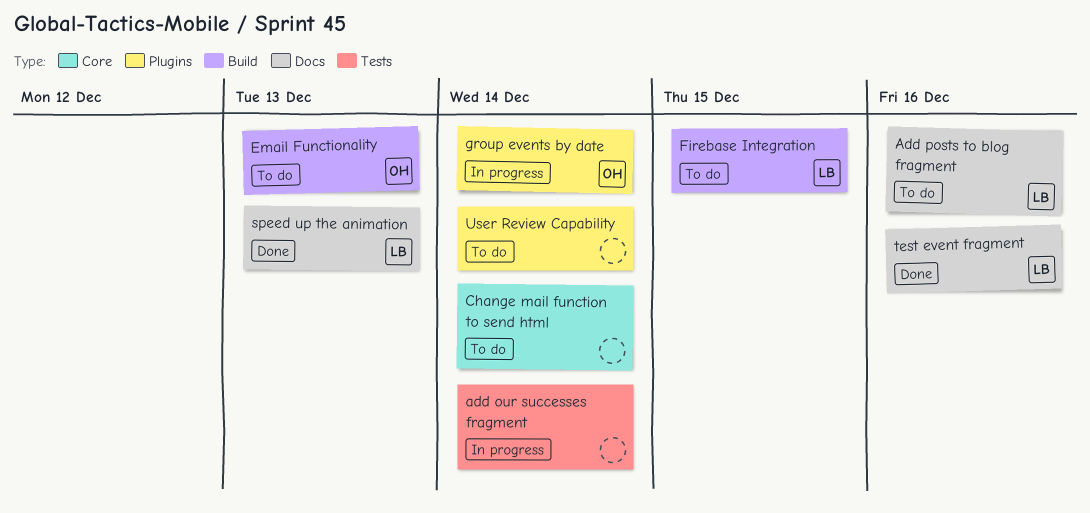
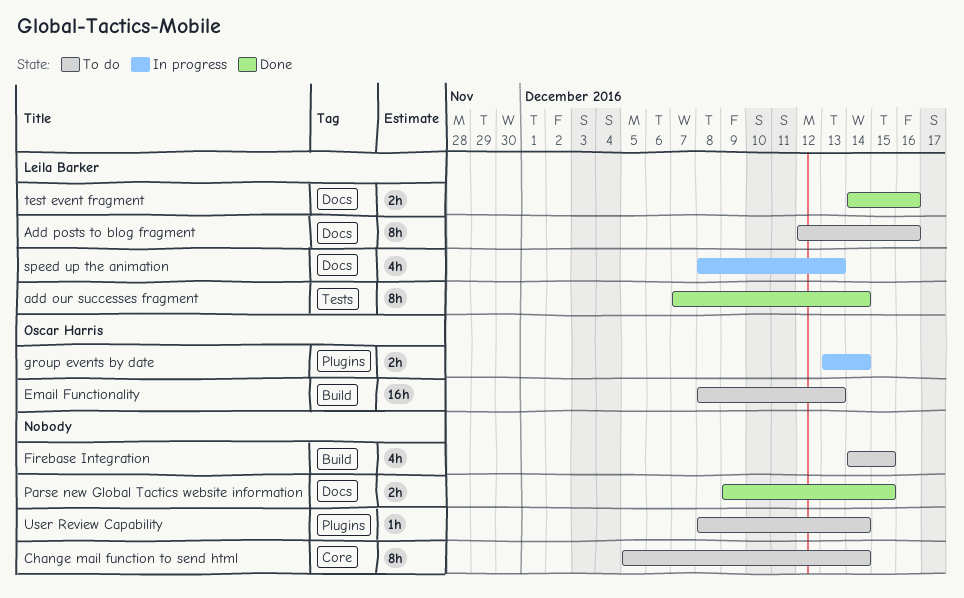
add our successes fragment, status: In progress -> Done
add our successes fragment, owner: none -> Leila Barker
Firebase Integration, owner: Leila Barker -> none
Parse new Global Tactics website information: none -> present
speed up the animation, status: Done -> In progress

